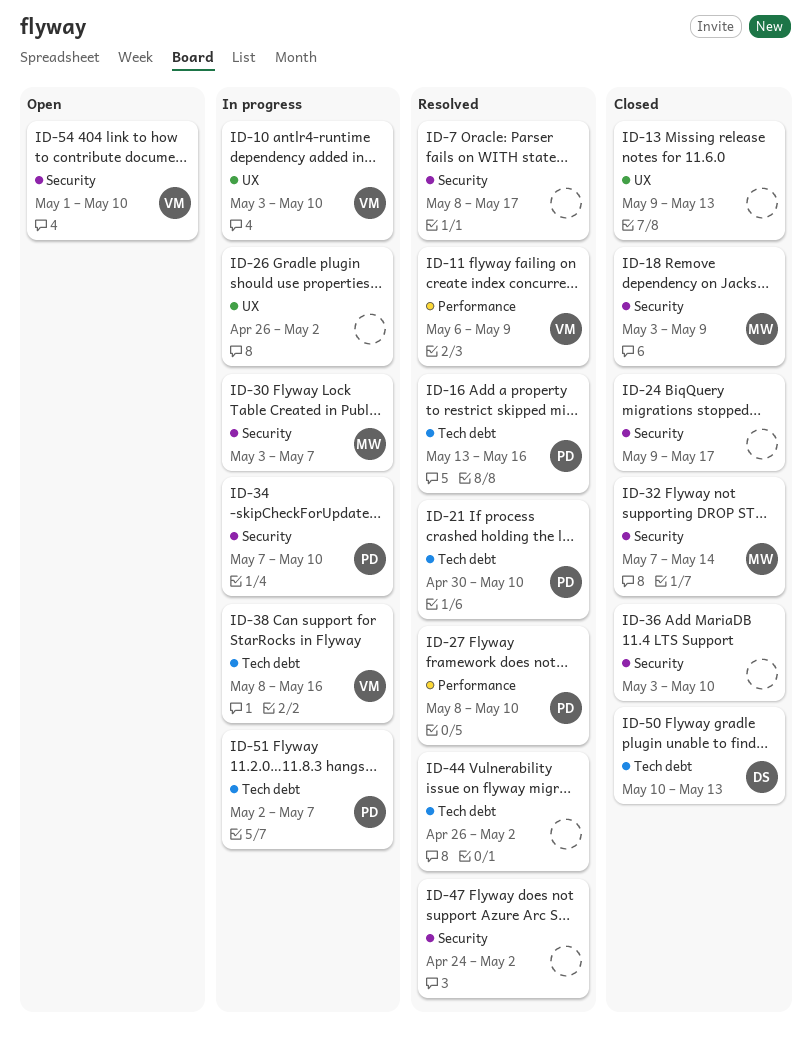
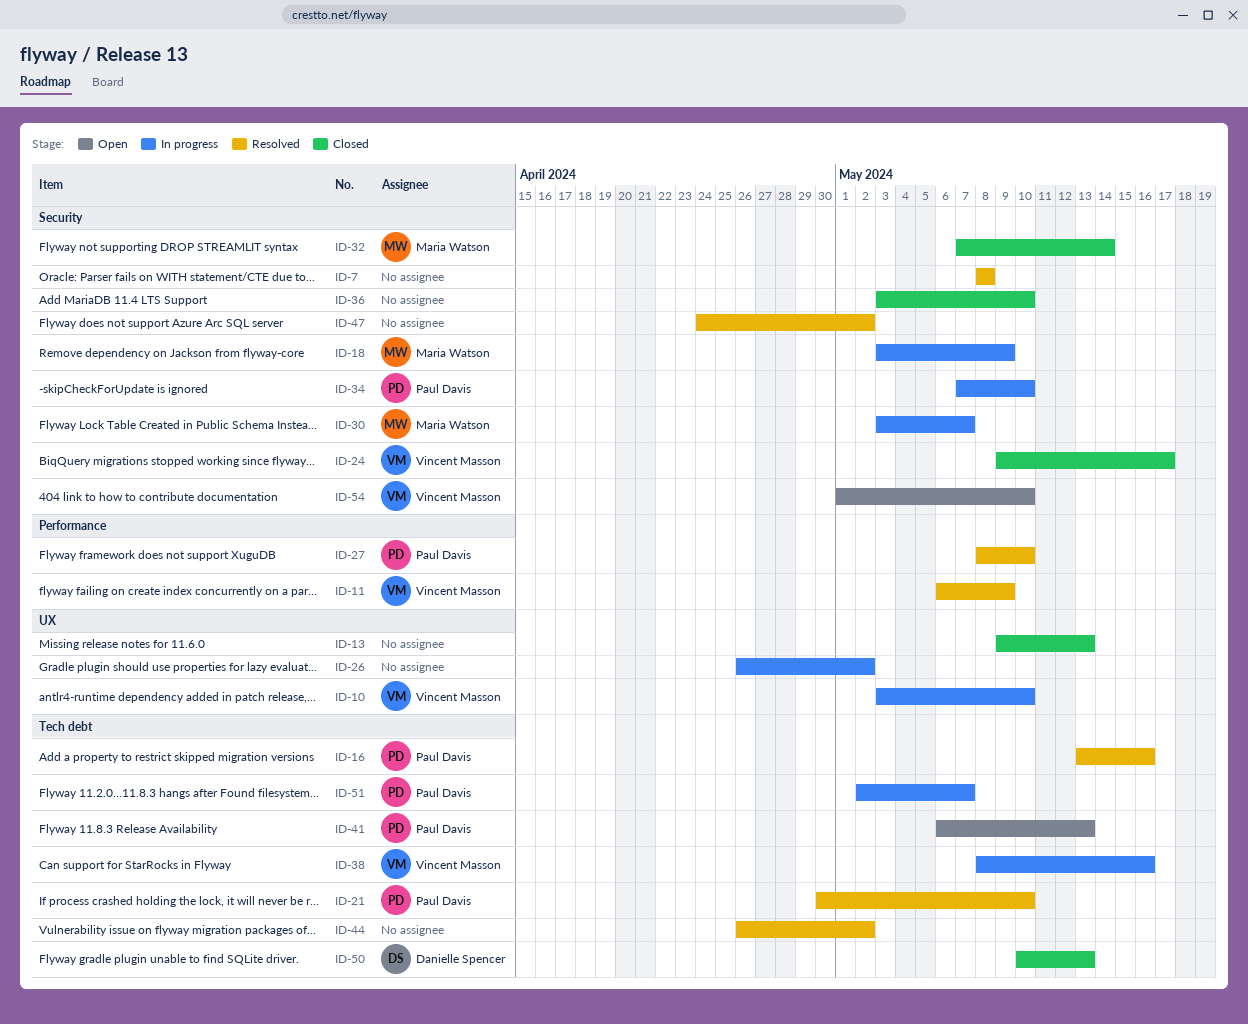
ID-7, due: May 17 -> May 8
ID-18, status: Closed -> In progress
ID-24, owner: none -> Vincent Masson
ID-41: none -> present

